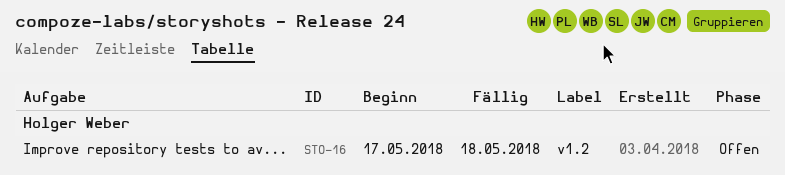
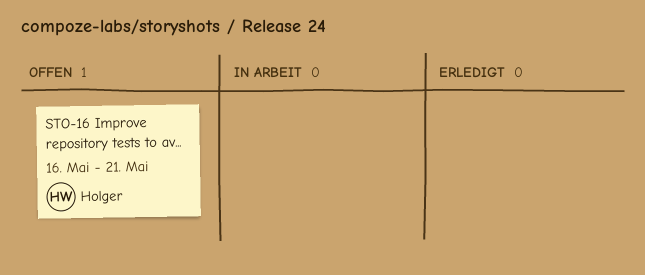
STO-16, start: May 17 -> May 16
STO-16, due: May 18 -> May 21

